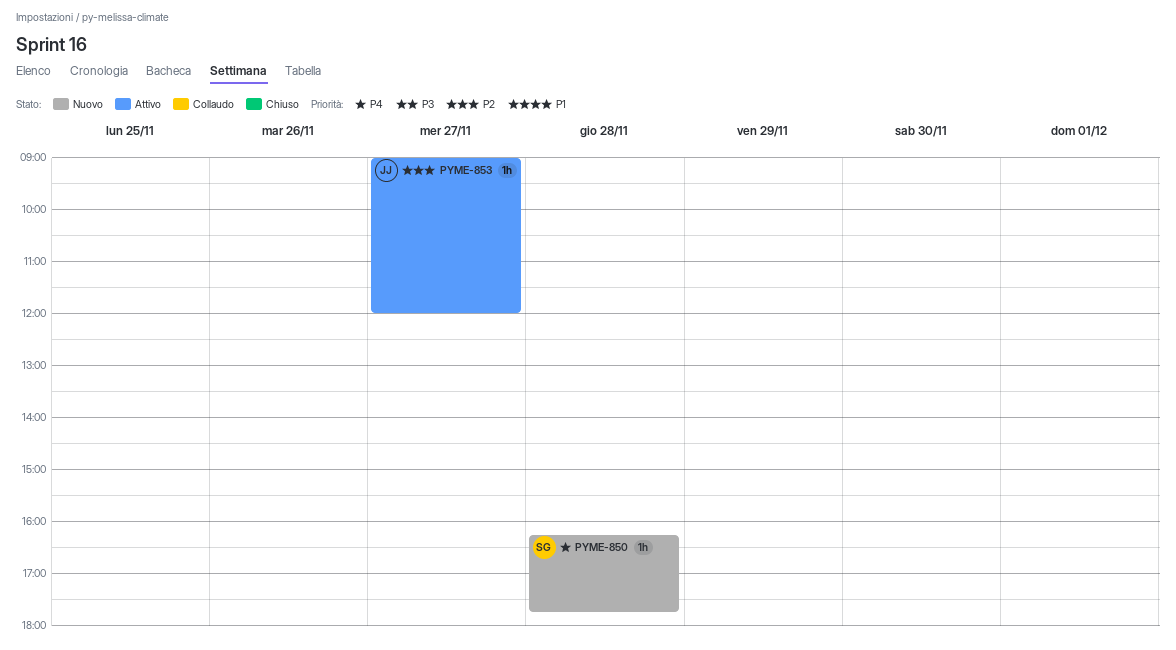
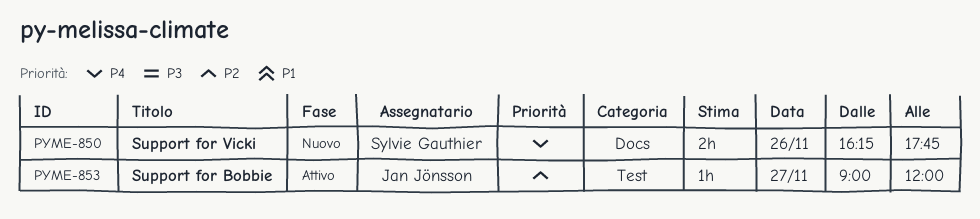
PYME-850, estimate: 1h -> 2h
PYME-850, day: Nov 28 -> Nov 26

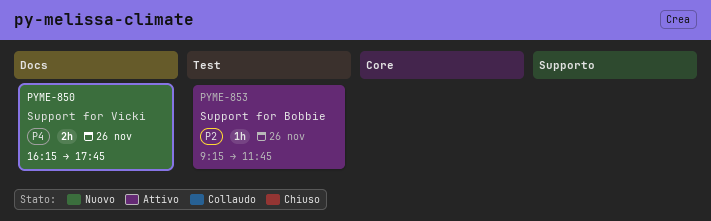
PYME-853, day: Nov 27 -> Nov 26
PYME-853, begins: 09:00 -> 09:15
PYME-853, ends: 12:00 -> 11:45

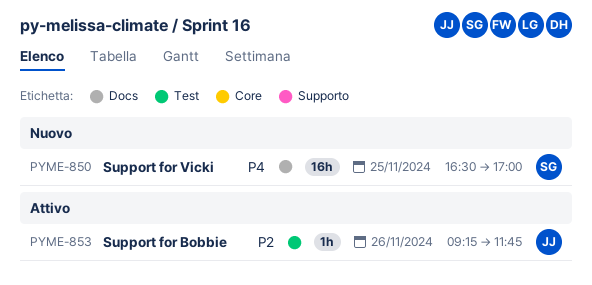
PYME-850, estimate: 2h -> 16h
PYME-850, day: Nov 26 -> Nov 25
PYME-850, begins: 16:15 -> 16:30
PYME-850, ends: 17:45 -> 17:00

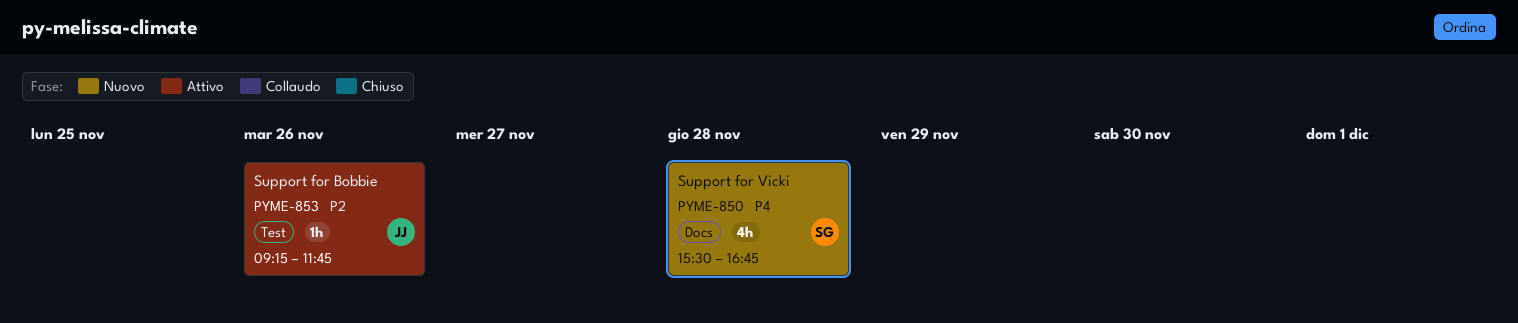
PYME-850, estimate: 16h -> 4h
PYME-850, day: Nov 25 -> Nov 28
PYME-850, begins: 16:30 -> 15:30
PYME-850, ends: 17:00 -> 16:45

